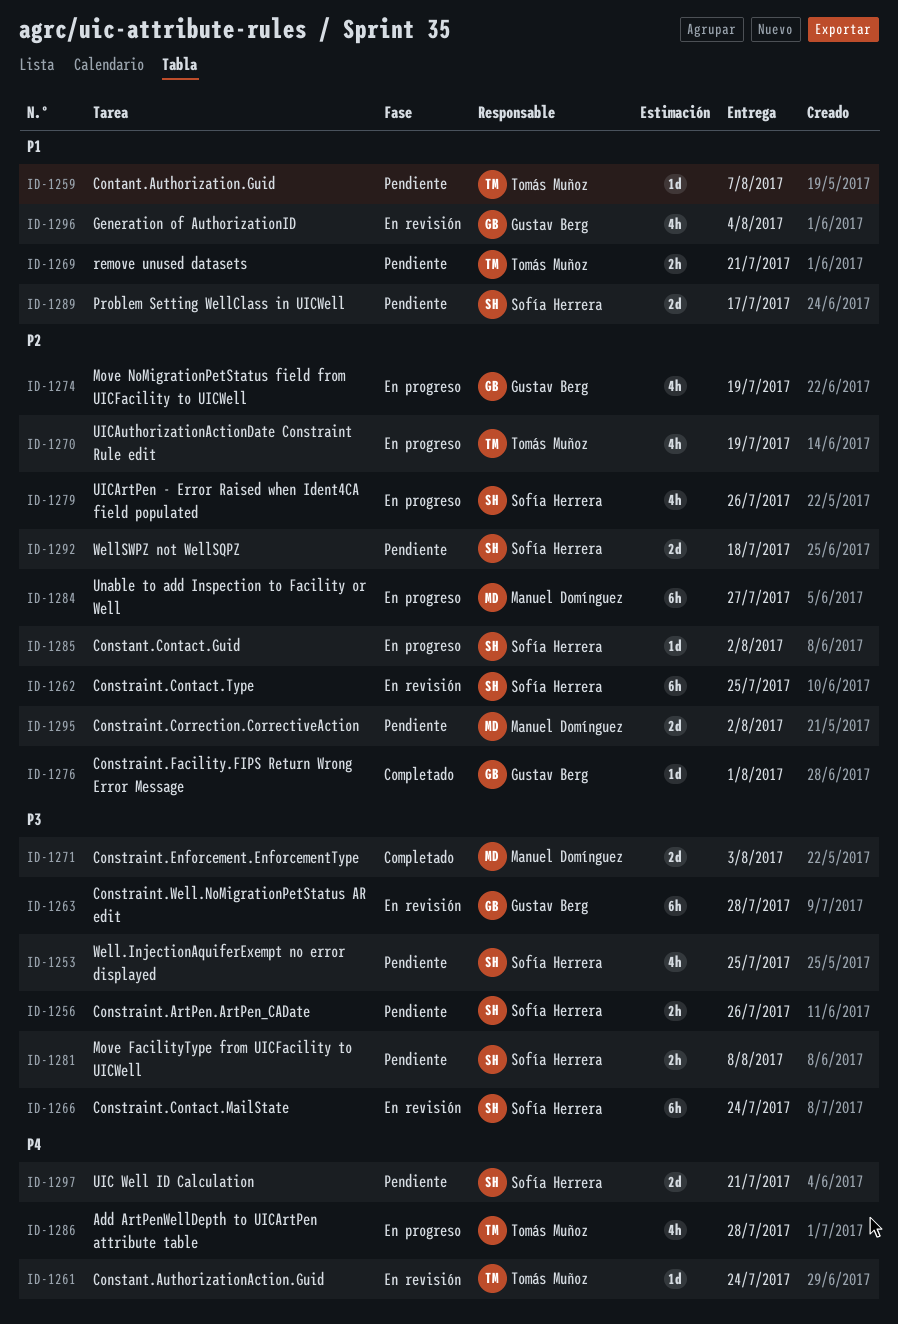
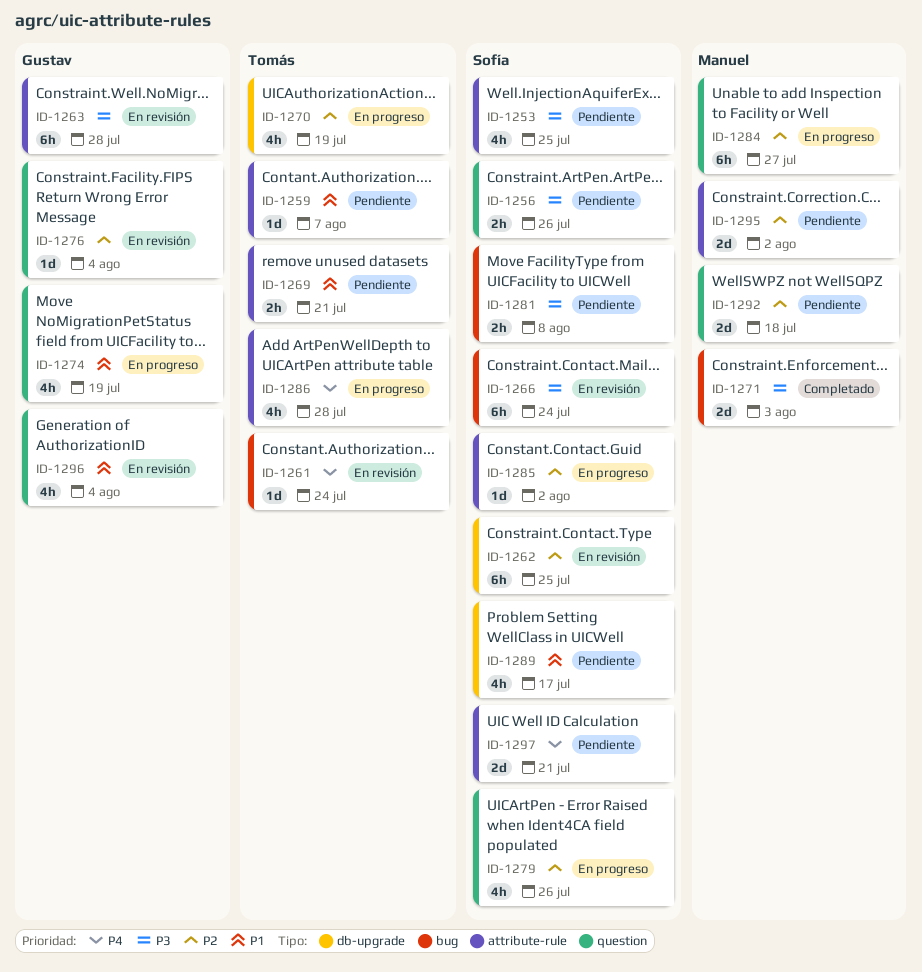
ID-1274, priority: P2 -> P1
ID-1276, status: Completado -> En revisión
ID-1276, due: Aug 1 -> Aug 4
ID-1289, estimate: 2d -> 4h
ID-1292, owner: Sofía Herrera -> Manuel Domínguez

